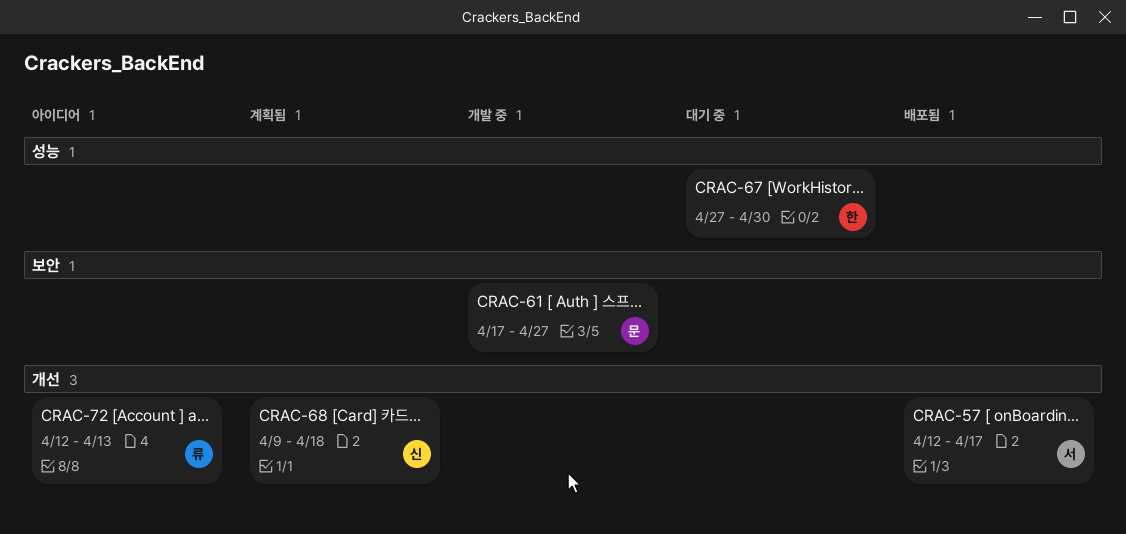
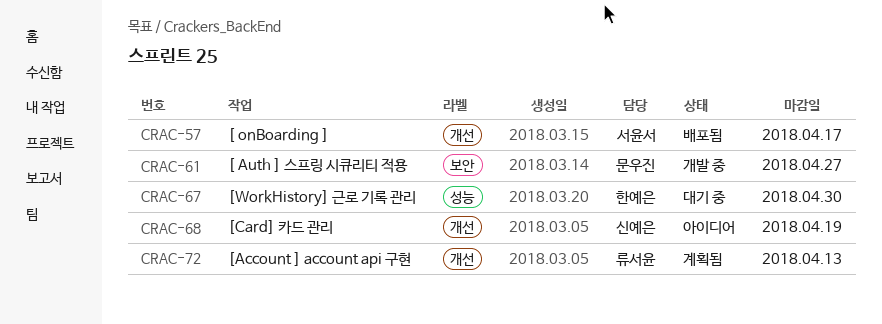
CRAC-68, status: 계획됨 -> 아이디어
CRAC-68, due: Apr 18 -> Apr 19
CRAC-72, status: 아이디어 -> 계획됨

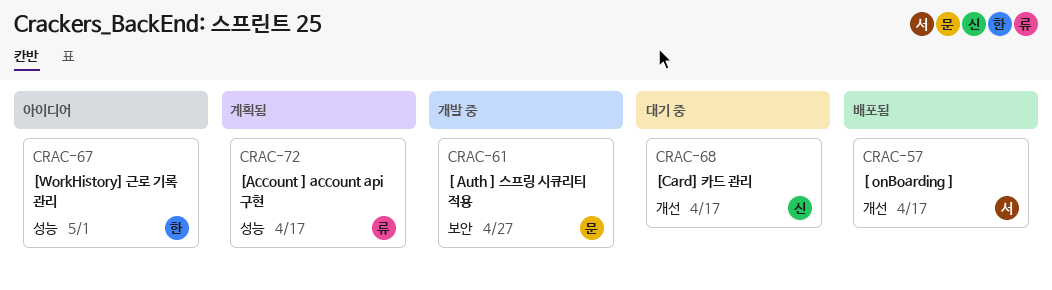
CRAC-67, status: 대기 중 -> 아이디어
CRAC-67, due: Apr 30 -> May 1
CRAC-68, status: 아이디어 -> 대기 중
CRAC-68, due: Apr 19 -> Apr 17
CRAC-72, label: 개선 -> 성능
CRAC-72, due: Apr 13 -> Apr 17

